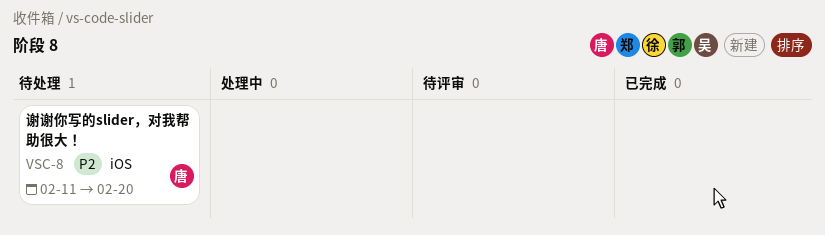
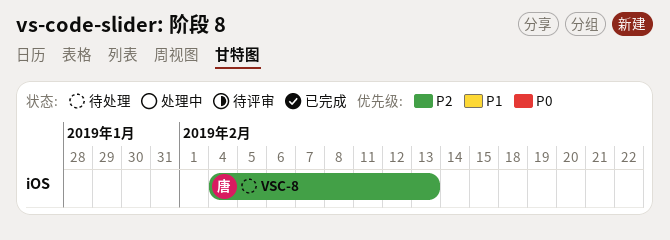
VSC-8, start: Feb 11 -> Feb 4
VSC-8, due: Feb 20 -> Feb 13

